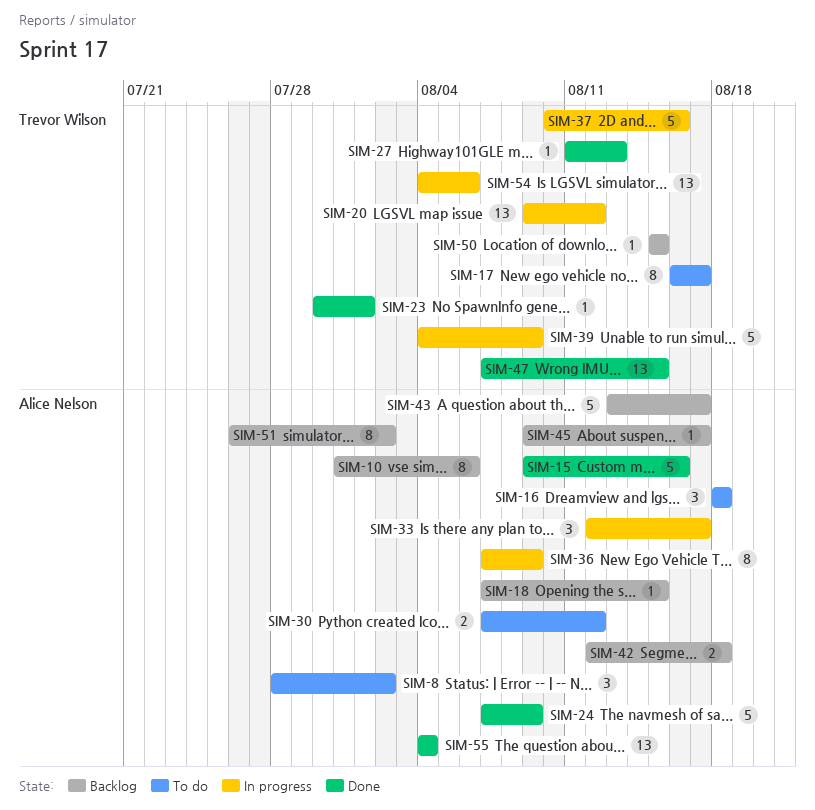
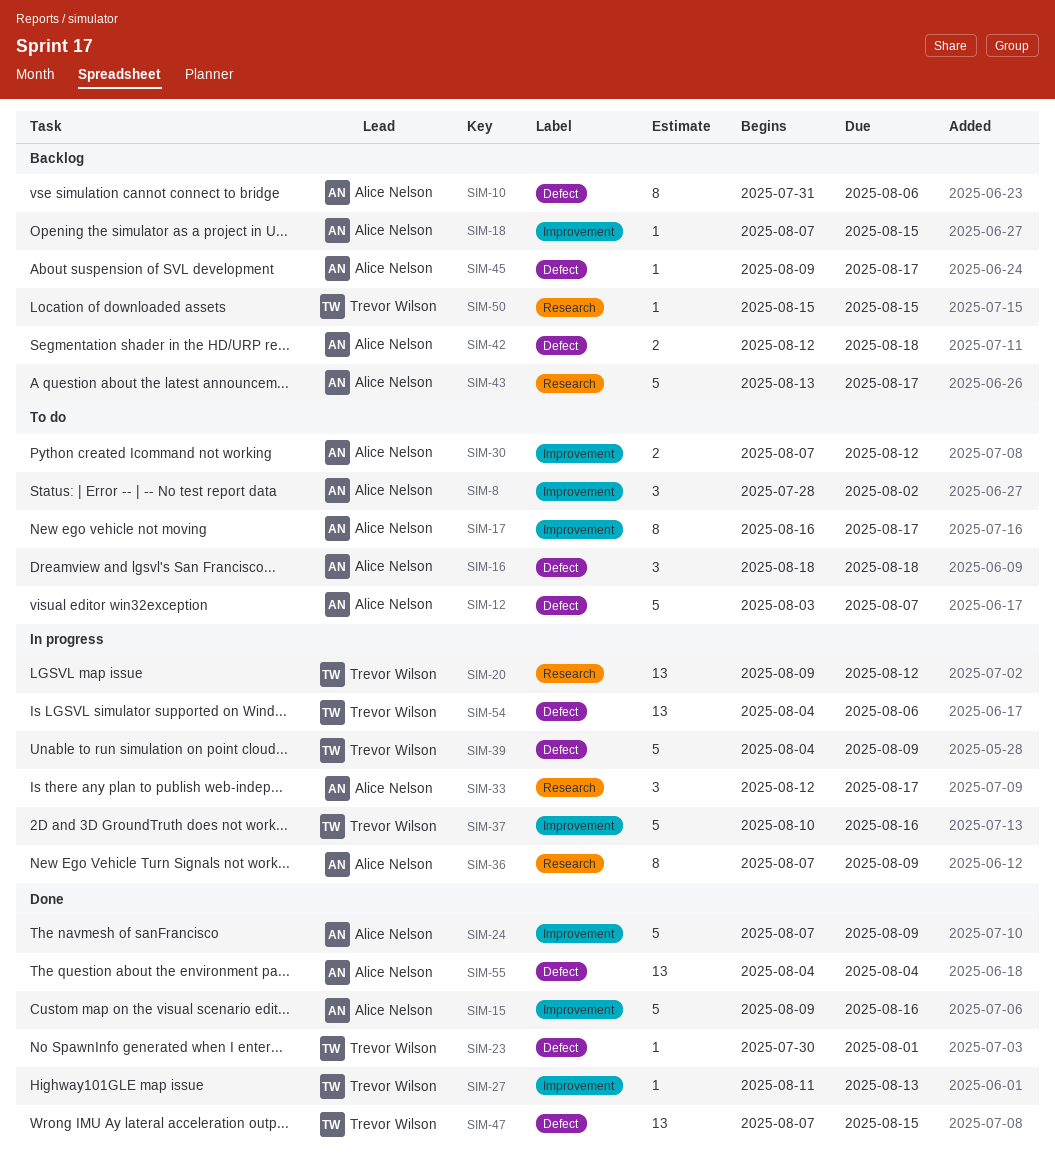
SIM-12: none -> present
SIM-17, owner: Trevor Wilson -> Alice Nelson
SIM-51: present -> none

